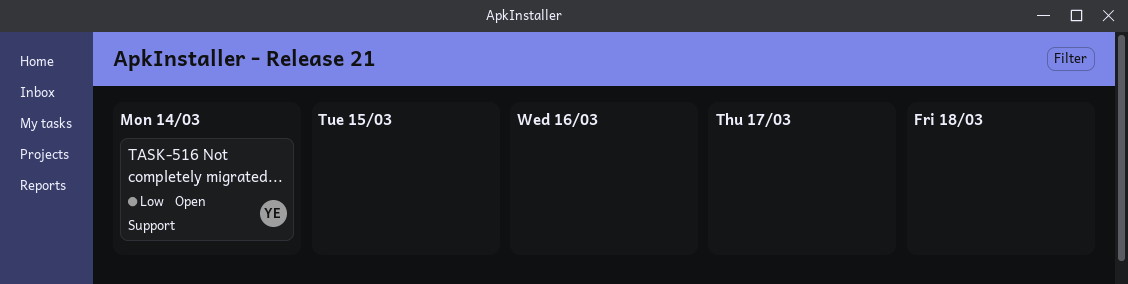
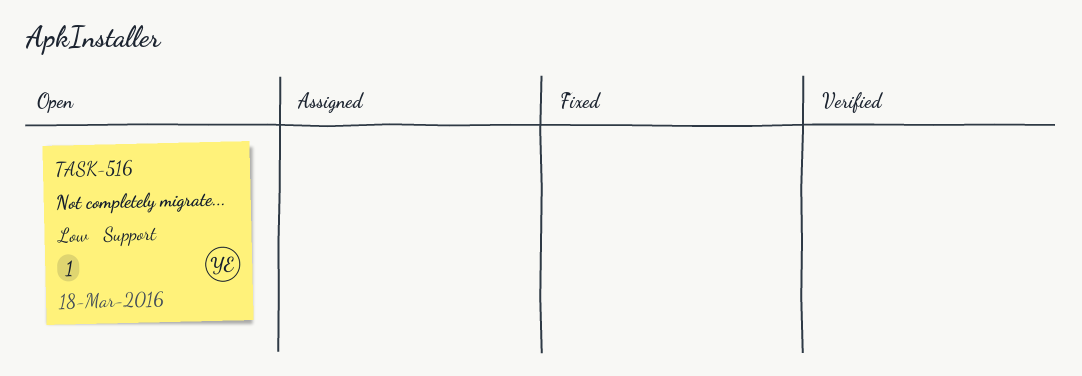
TASK-516, due: Mar 14 -> Mar 18

